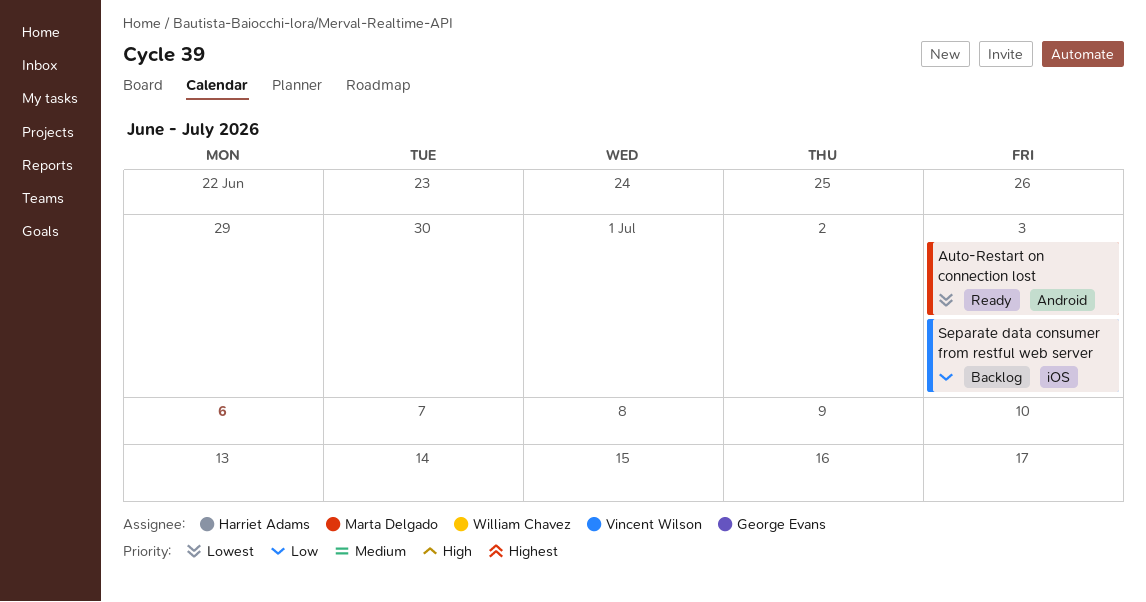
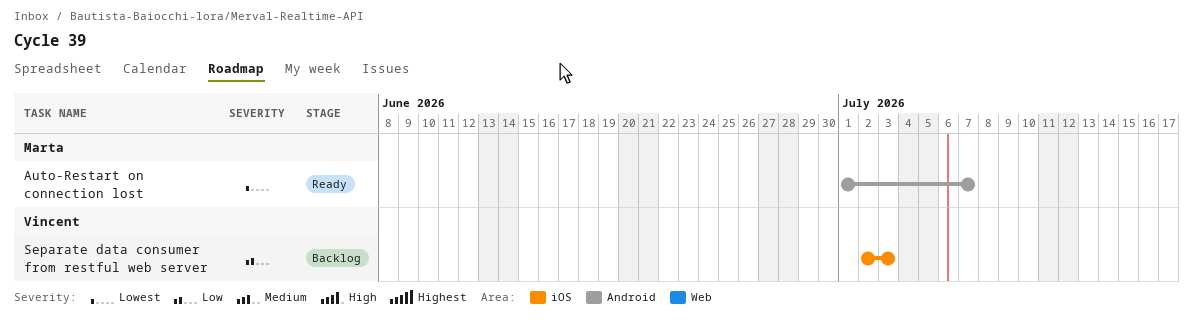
Auto-Restart on connection lost, due: Jul 3 -> Jul 7

